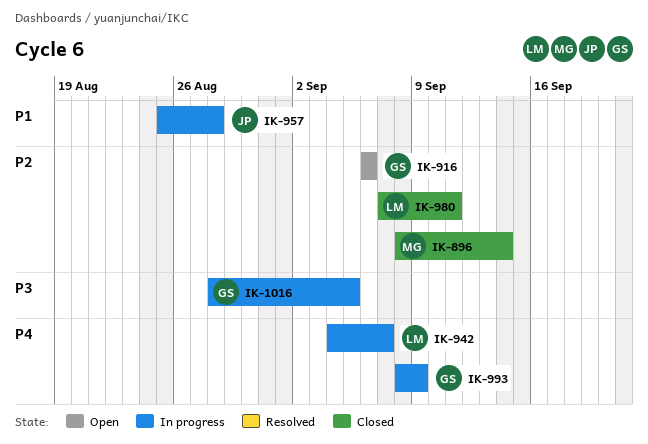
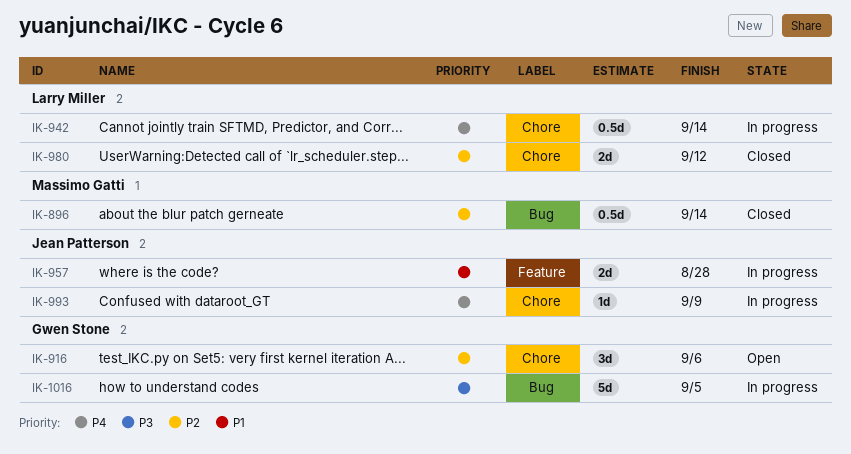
IK-942, due: Sep 7 -> Sep 14
IK-980, due: Sep 11 -> Sep 12
IK-993, owner: Gwen Stone -> Jean Patterson

